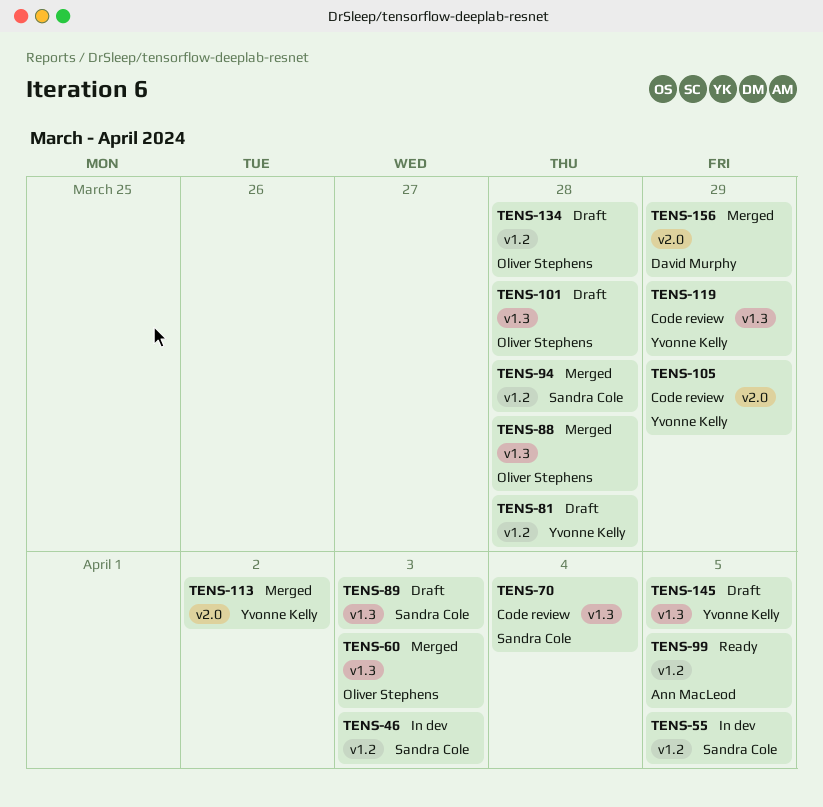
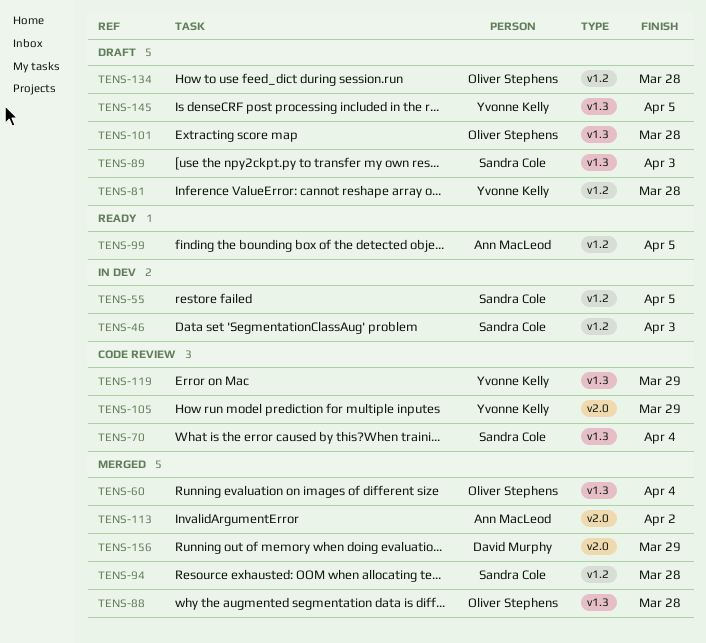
TENS-60, due: Apr 3 -> Apr 4
TENS-113, owner: Yvonne Kelly -> Ann MacLeod

